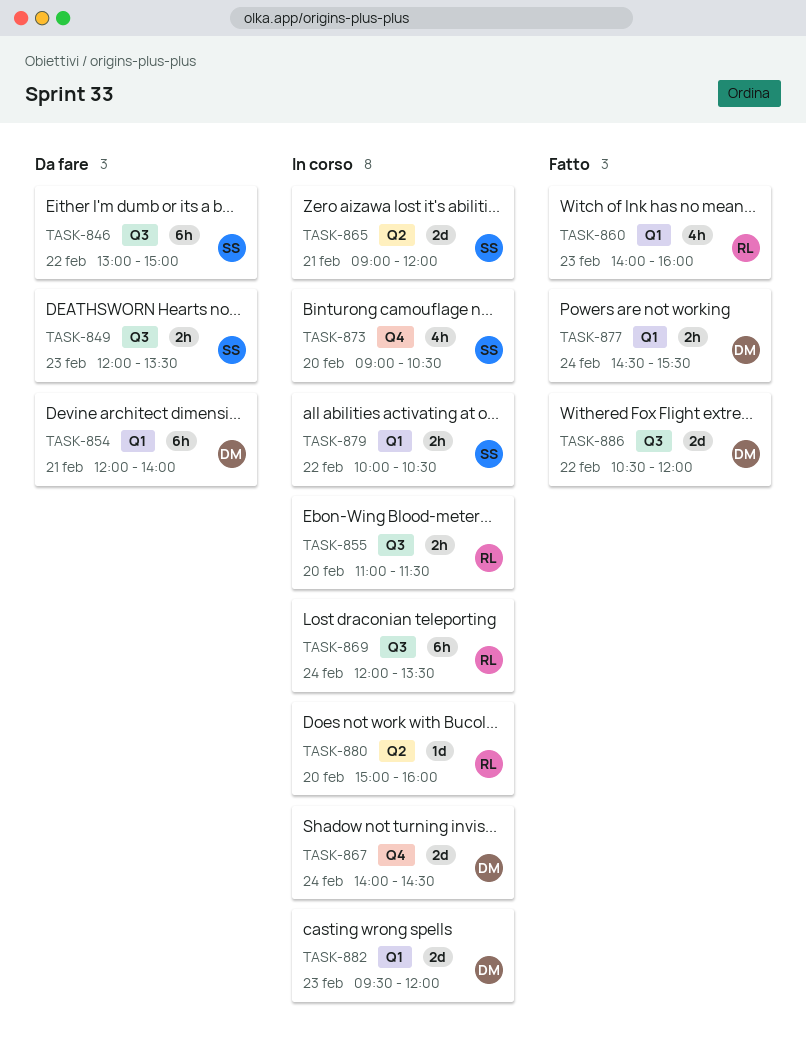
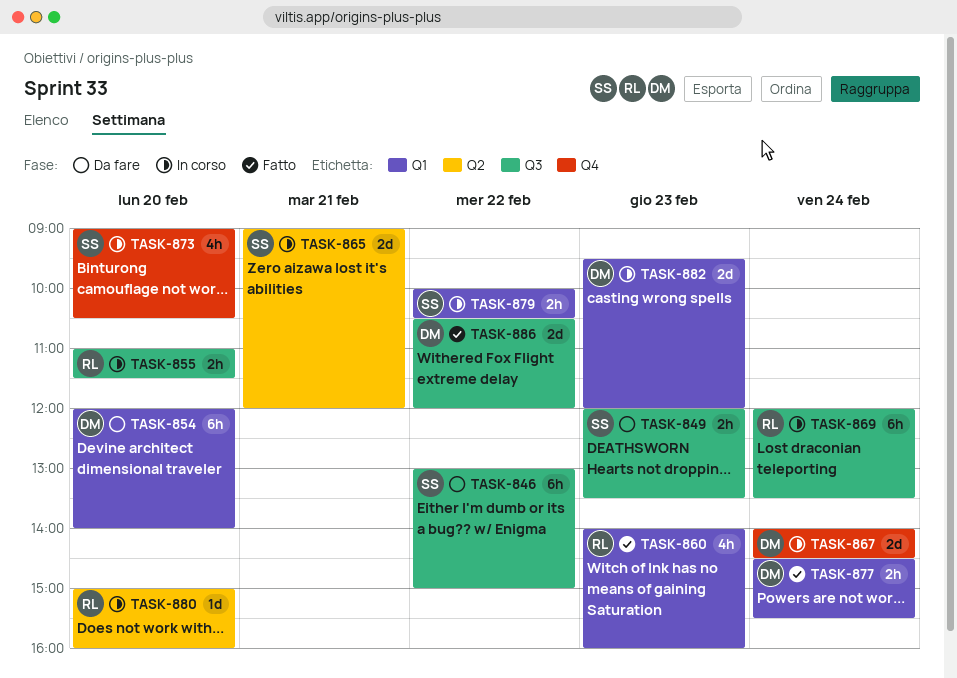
TASK-854, day: Feb 21 -> Feb 20

